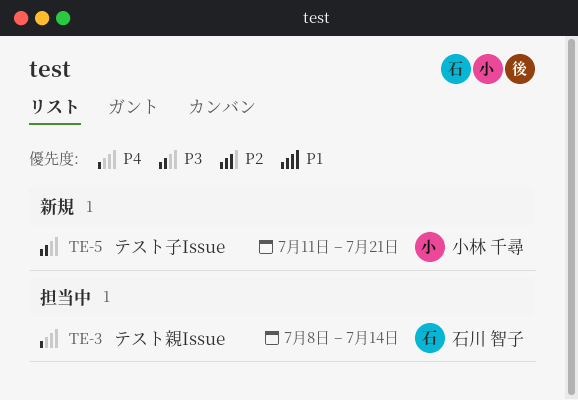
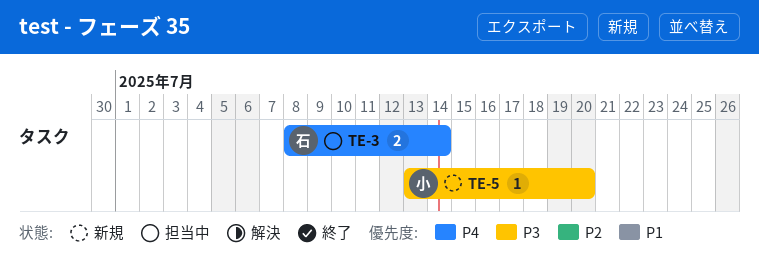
TE-5, start: Jul 11 -> Jul 13
TE-5, due: Jul 21 -> Jul 20

